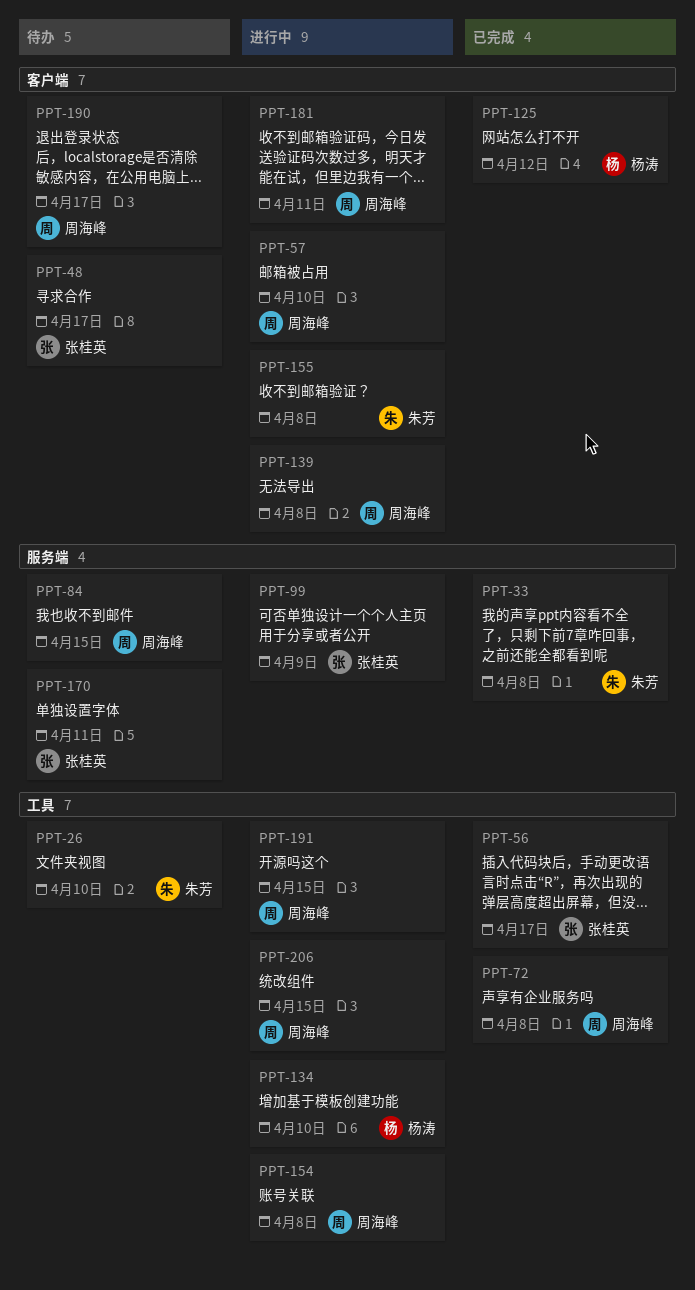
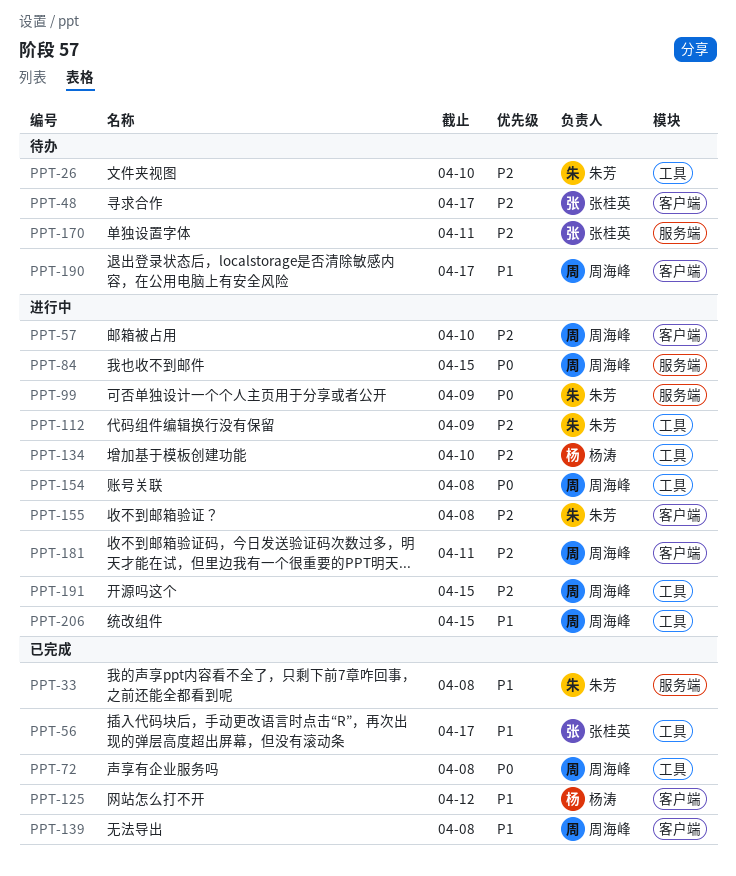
PPT-84, status: 待办 -> 进行中
PPT-99, owner: 张桂英 -> 朱芳
PPT-112: none -> present
PPT-139, status: 进行中 -> 已完成

